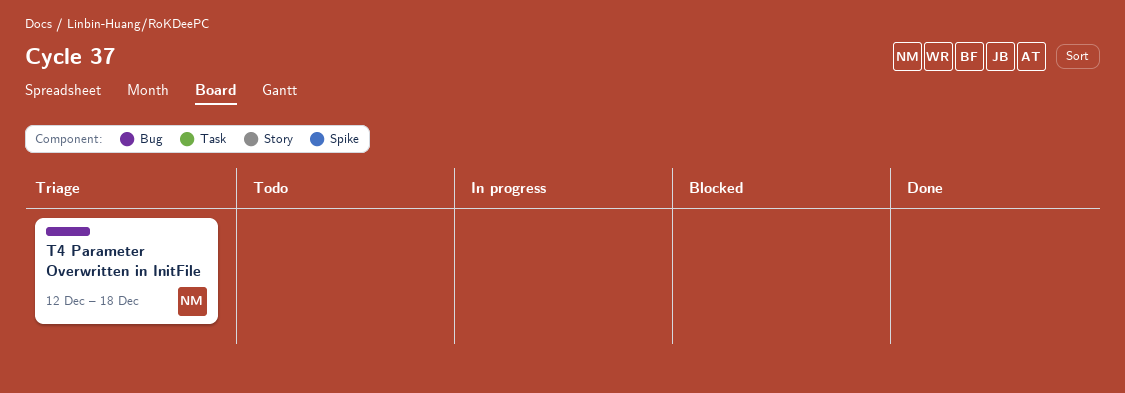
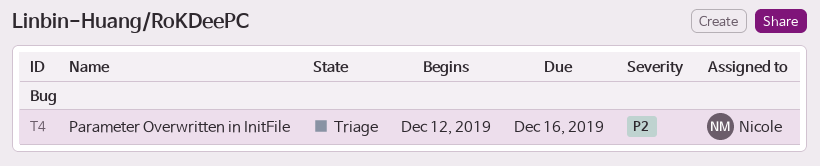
T4, due: Dec 18 -> Dec 16

